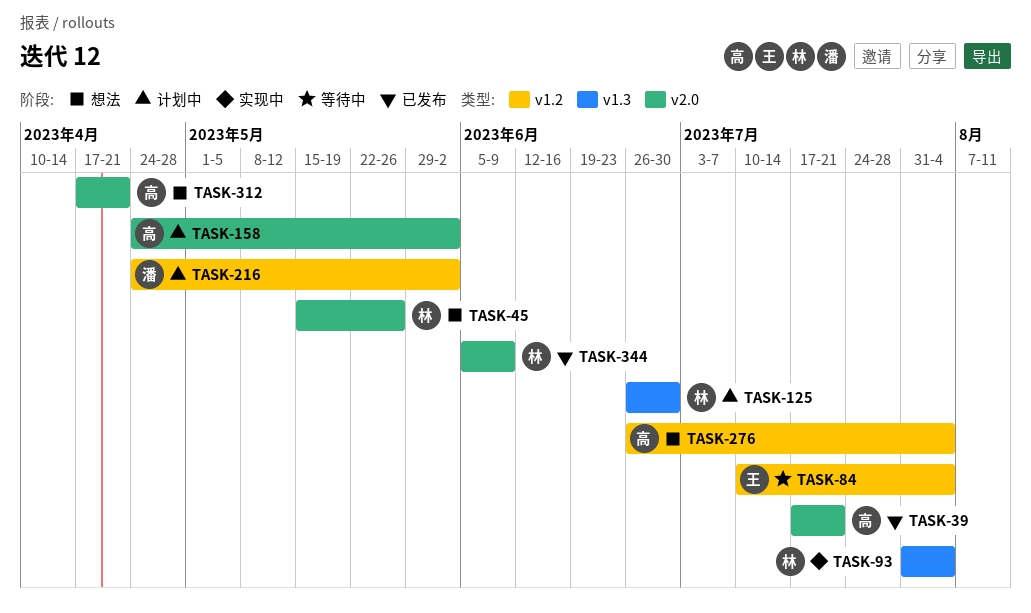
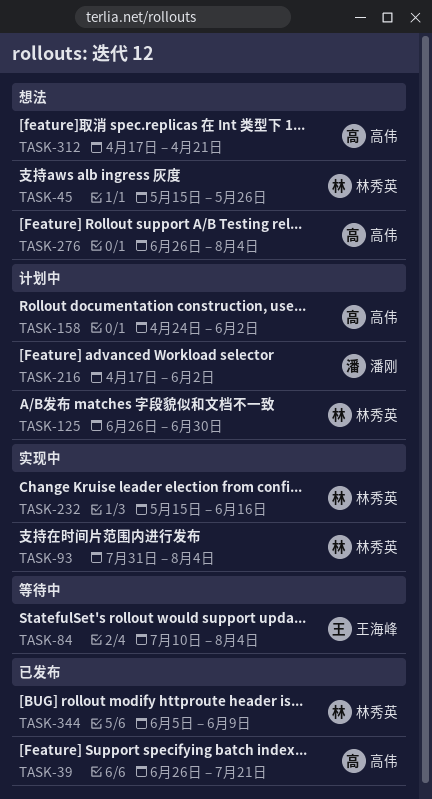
TASK-39, start: Jul 17 -> Jun 26
TASK-216, start: Apr 24 -> Apr 17
TASK-232: none -> present

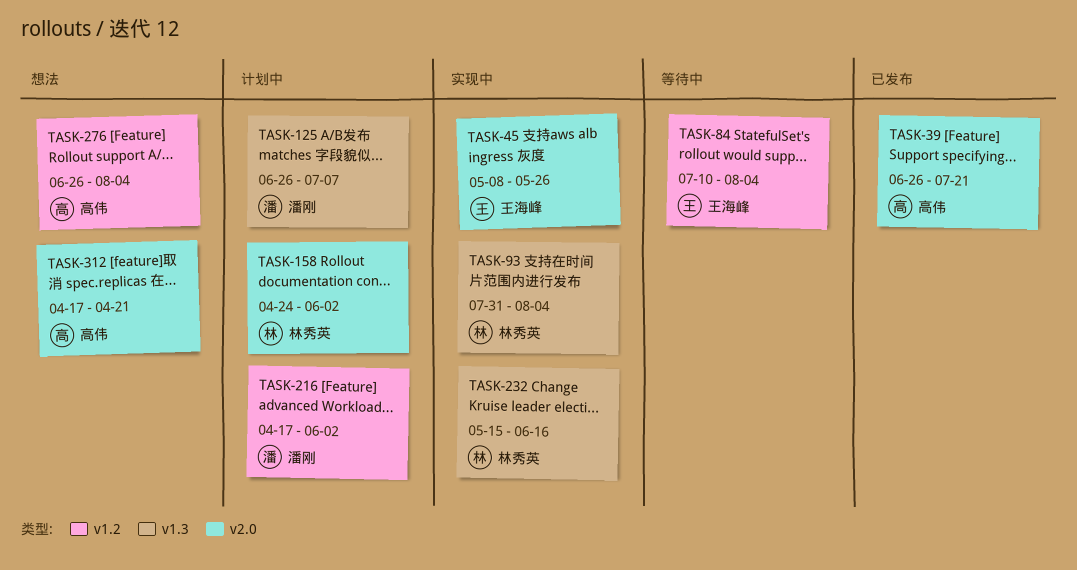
TASK-45, status: 想法 -> 实现中
TASK-45, owner: 林秀英 -> 王海峰
TASK-45, start: May 15 -> May 8
TASK-125, owner: 林秀英 -> 潘刚
TASK-125, due: Jun 30 -> Jul 7
TASK-158, owner: 高伟 -> 林秀英
TASK-344: present -> none

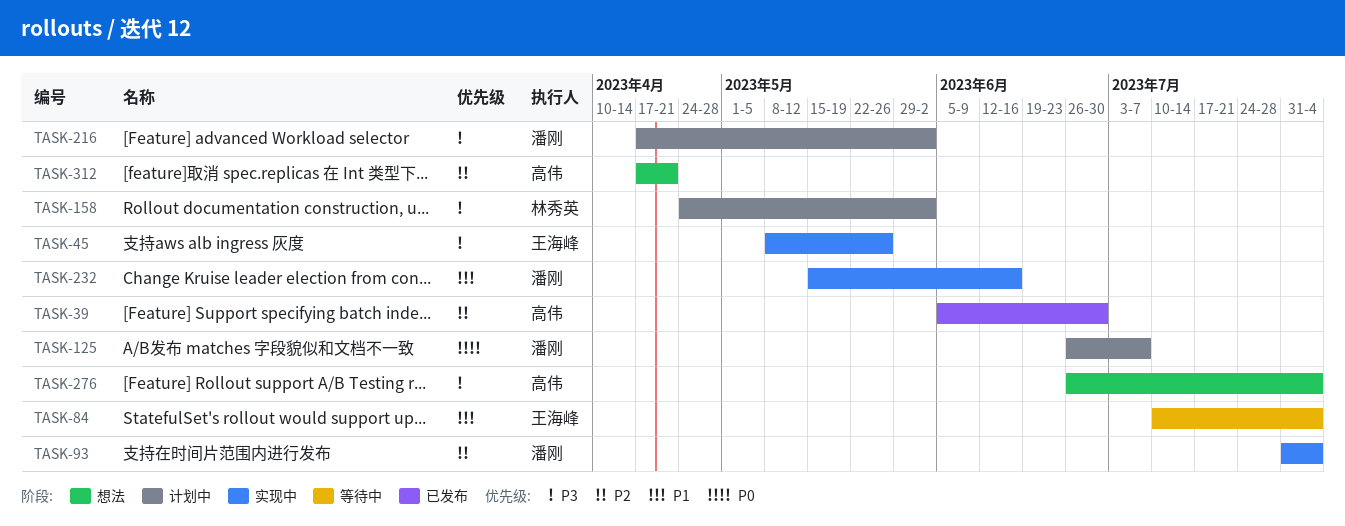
TASK-39, start: Jun 26 -> Jun 5
TASK-39, due: Jul 21 -> Jun 30
TASK-93, owner: 林秀英 -> 潘刚
TASK-232, owner: 林秀英 -> 潘刚

